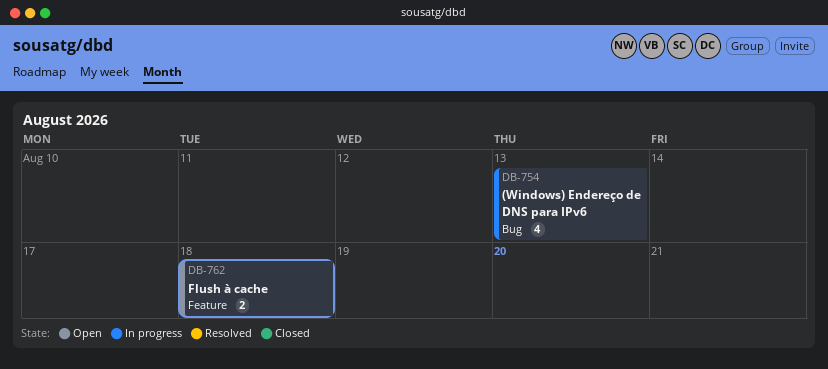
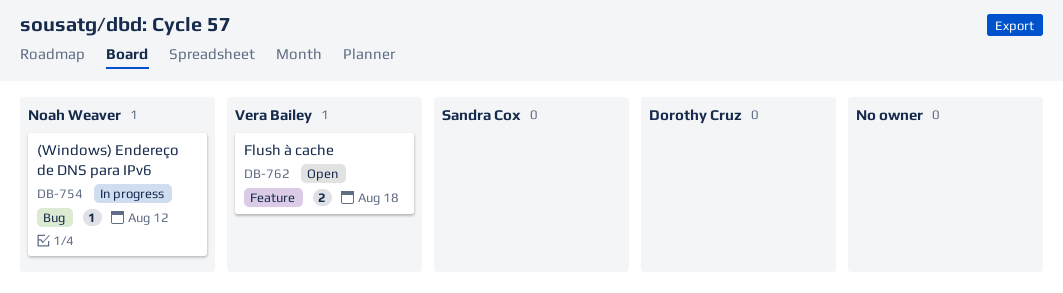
DB-754, estimate: 4 -> 1
DB-754, due: Aug 13 -> Aug 12

